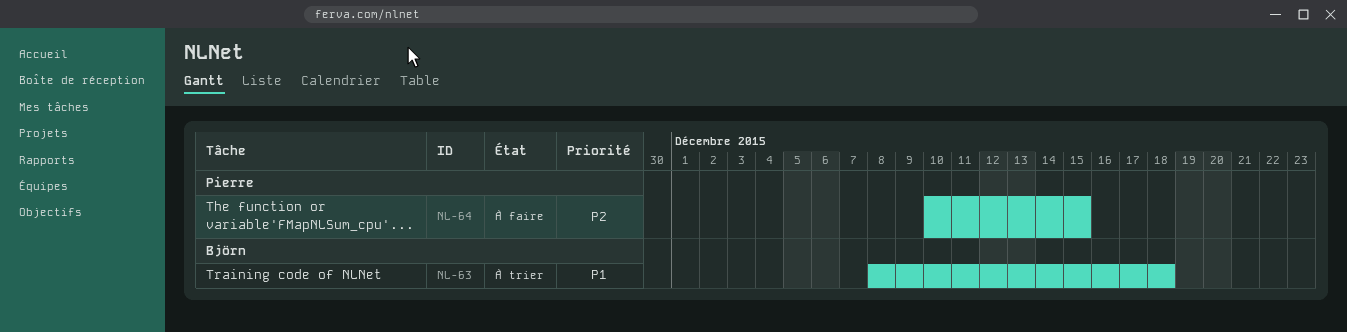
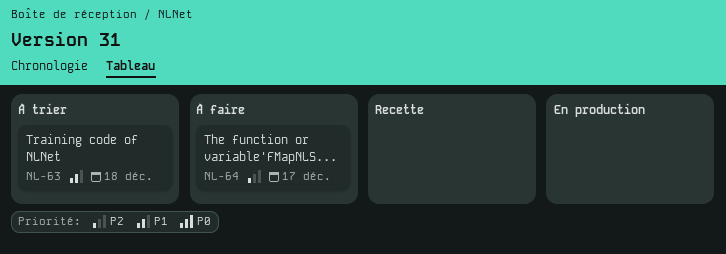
NL-64, due: Dec 15 -> Dec 17

